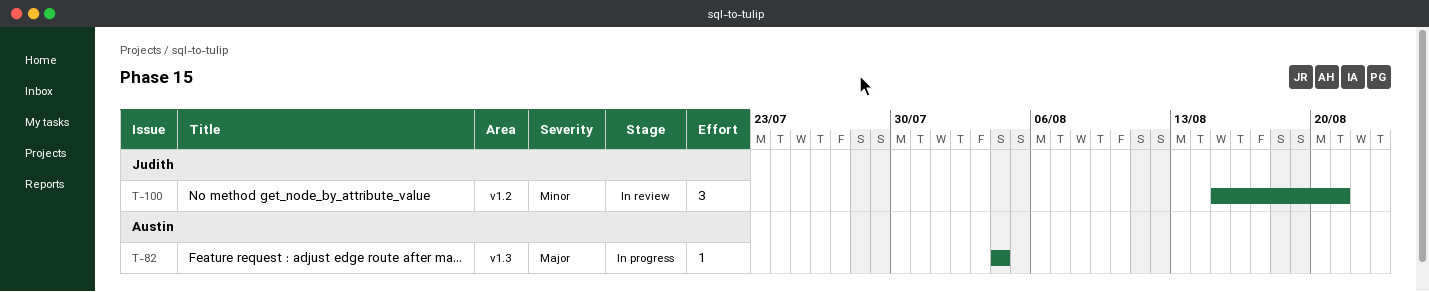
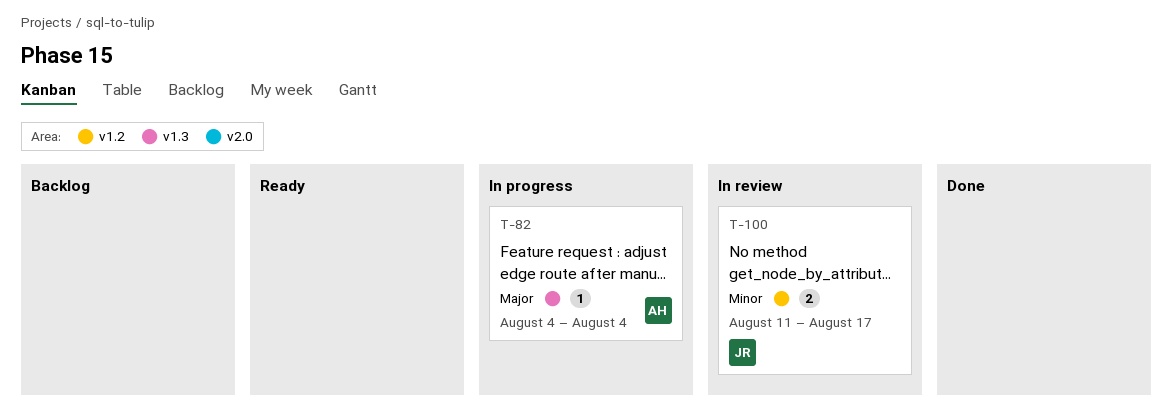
T-100, estimate: 3 -> 2
T-100, start: Aug 15 -> Aug 11
T-100, due: Aug 21 -> Aug 17

